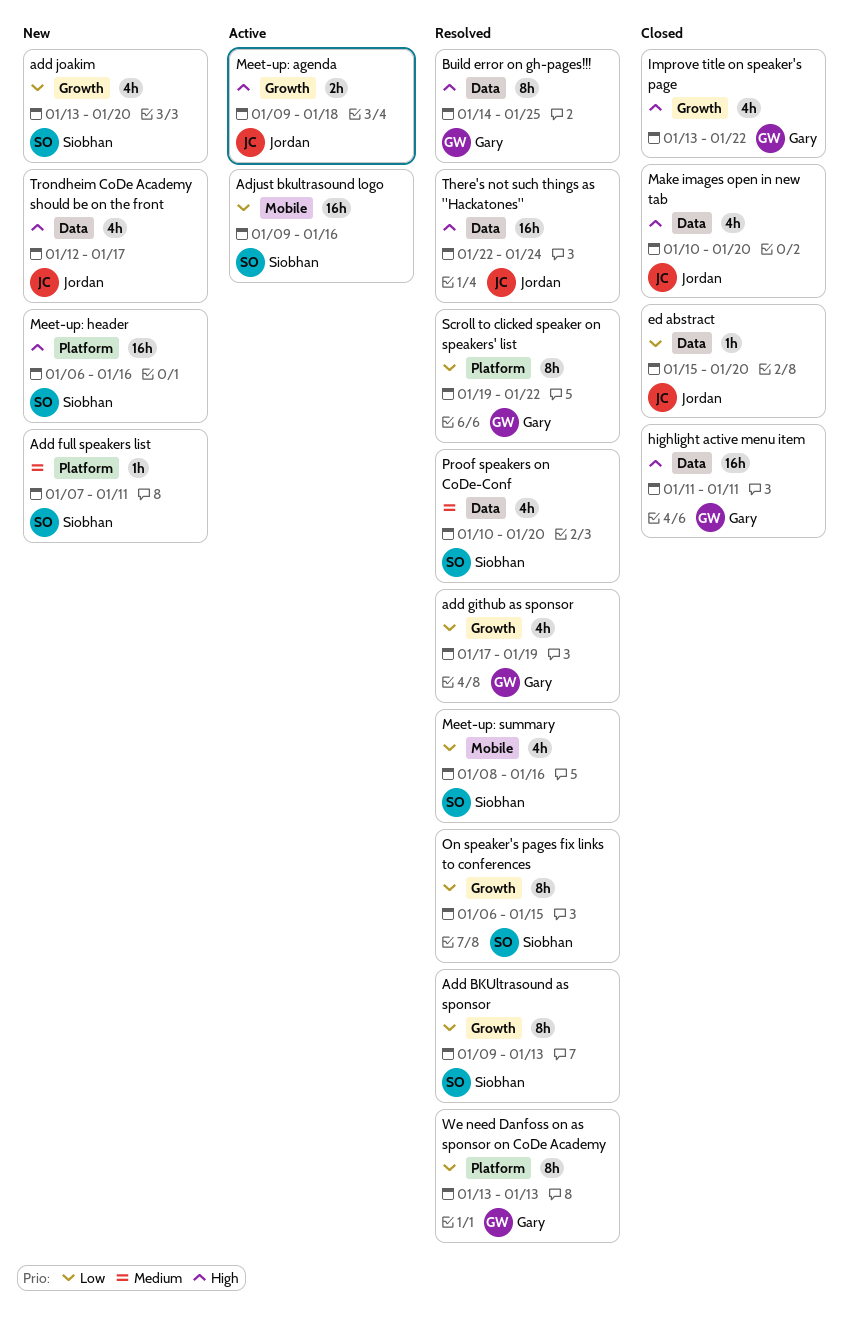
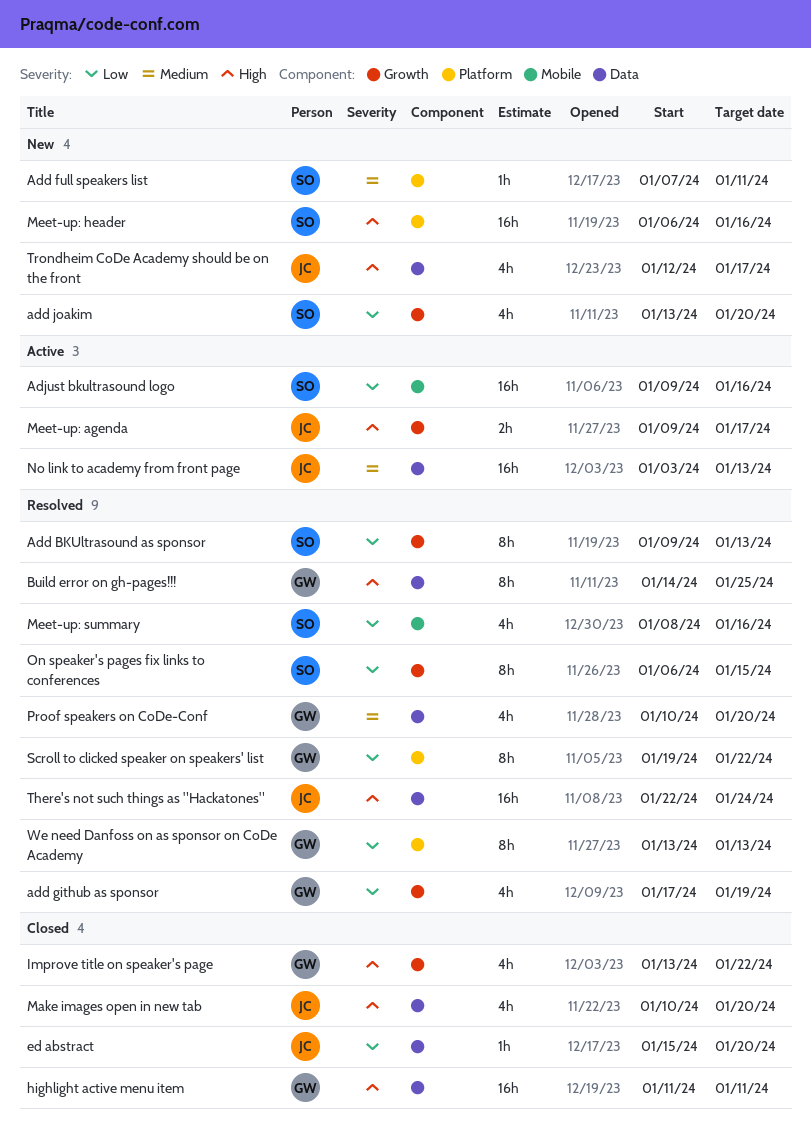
Meet-up: agenda, due: Jan 18 -> Jan 17
No link to academy from front page: none -> present
Proof speakers on CoDe-Conf, owner: Siobhan -> Gary

